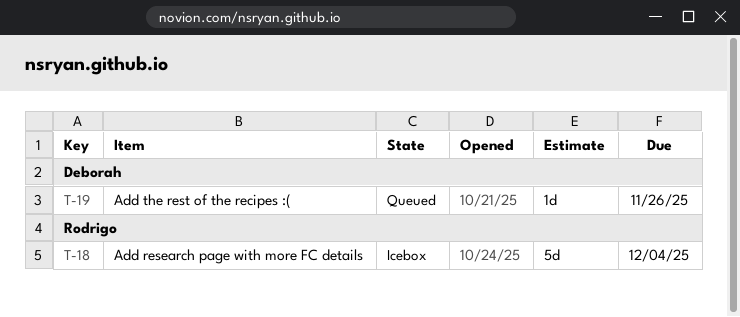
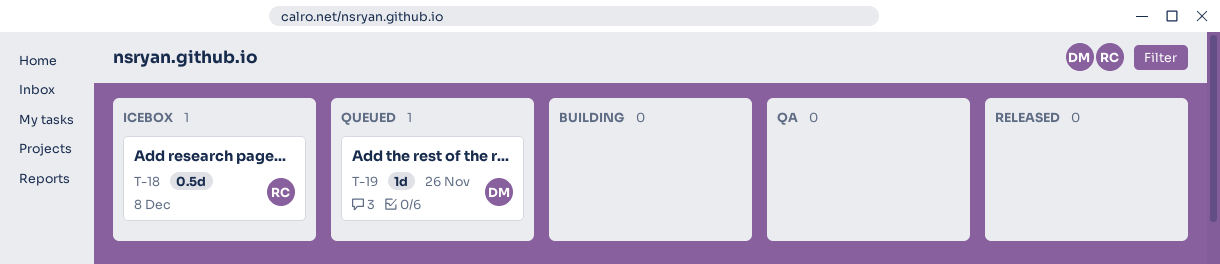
T-18, estimate: 5d -> 0.5d
T-18, due: Dec 4 -> Dec 8

